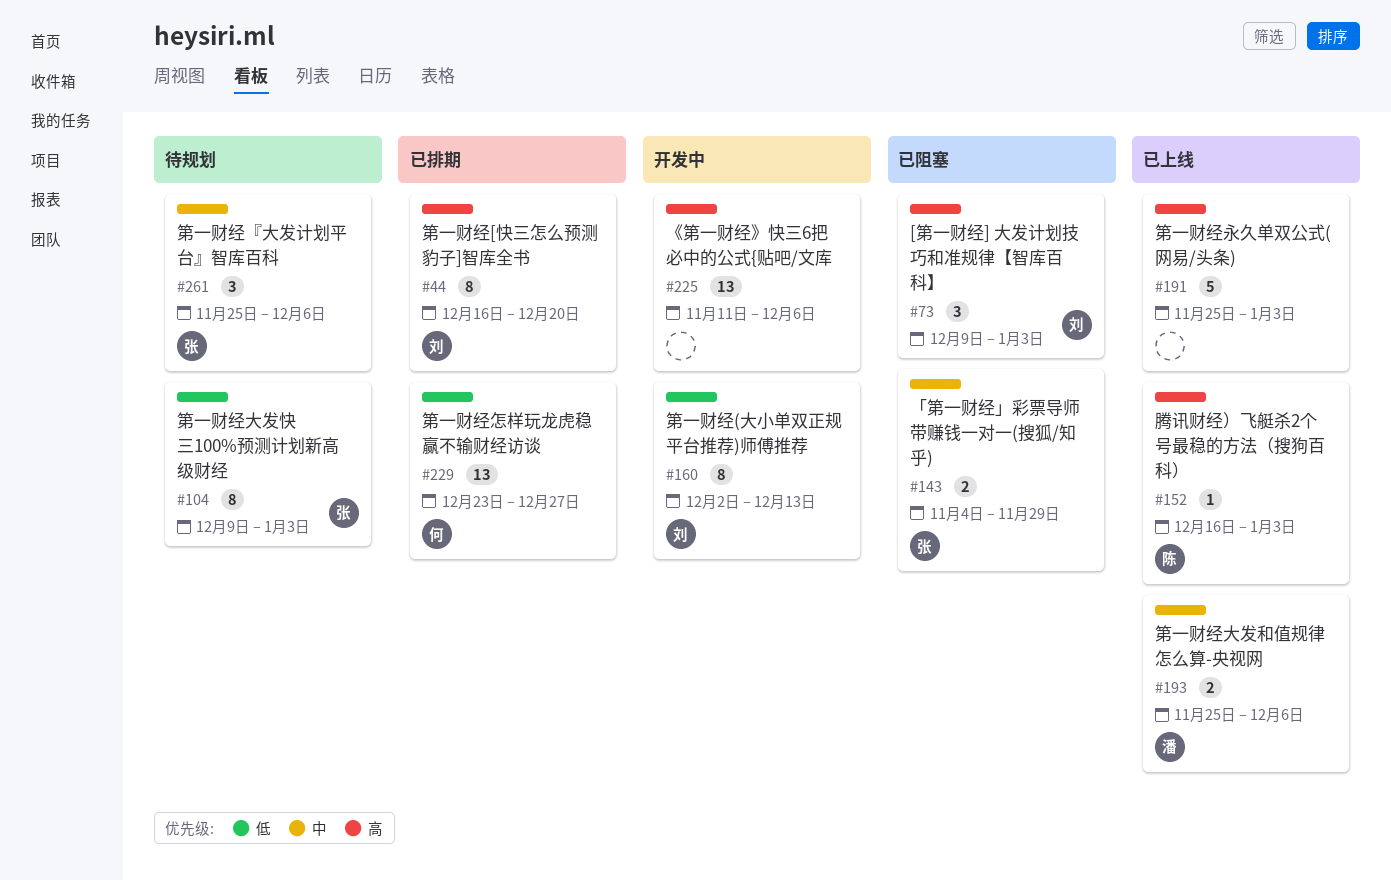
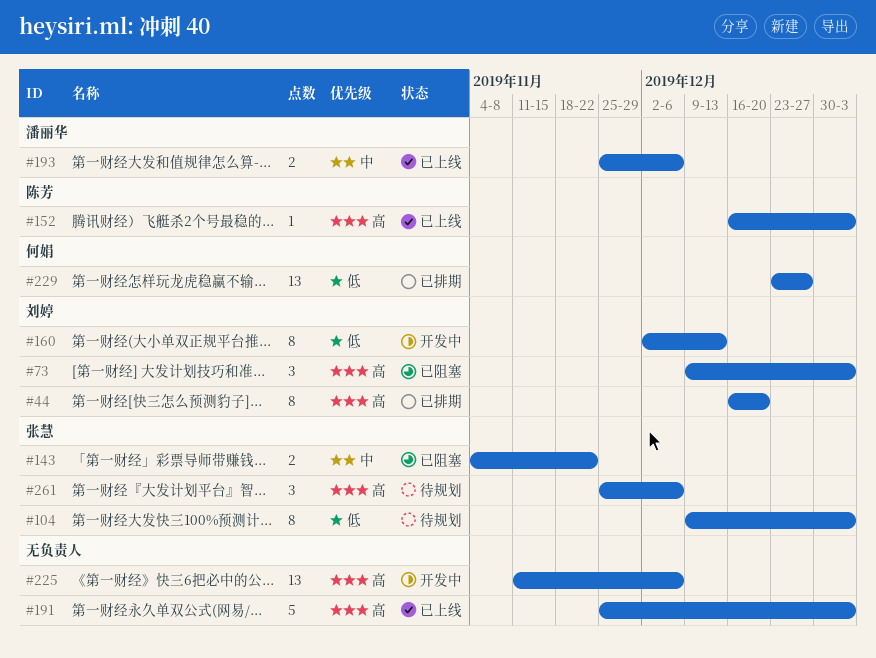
#143, due: Nov 29 -> Nov 22
#261, priority: 中 -> 高

